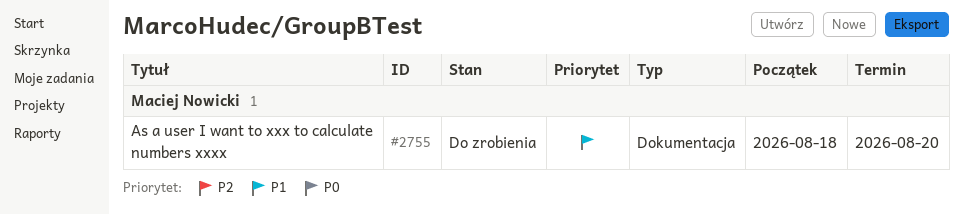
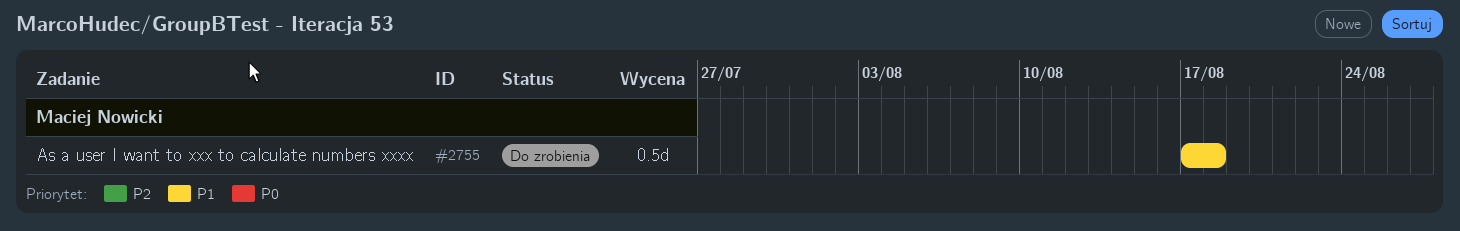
#2755, start: Aug 18 -> Aug 17
#2755, due: Aug 20 -> Aug 18

